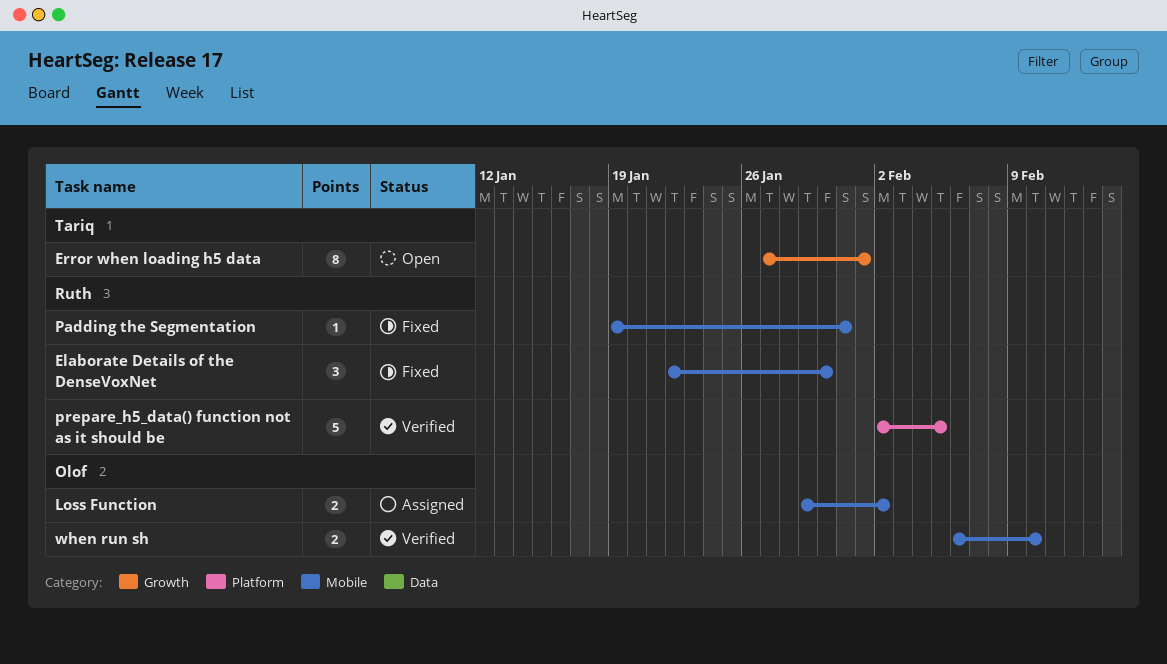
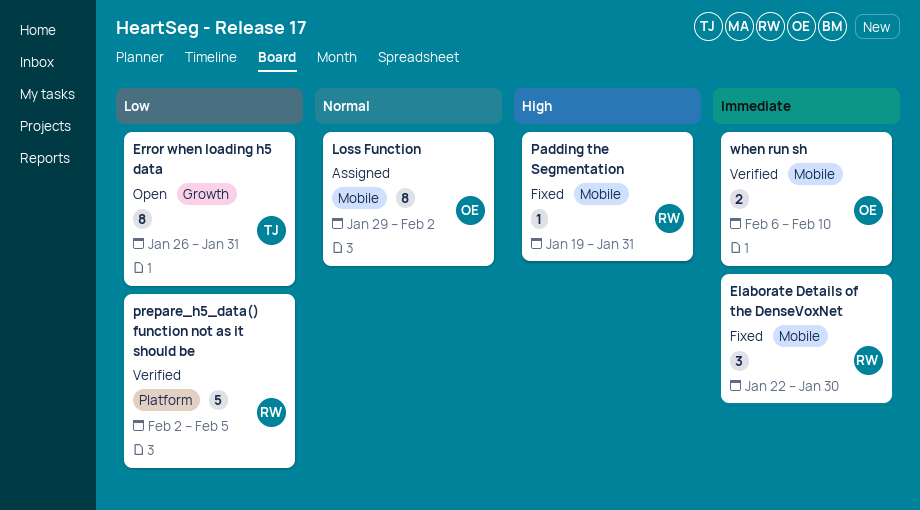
Error when loading h5 data, start: Jan 27 -> Jan 26
Error when loading h5 data, due: Feb 1 -> Jan 31
Loss Function, estimate: 2 -> 8

